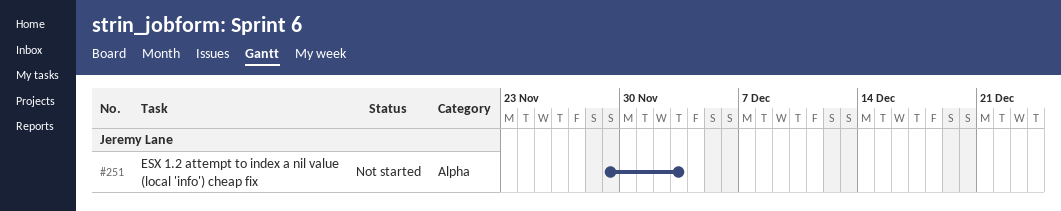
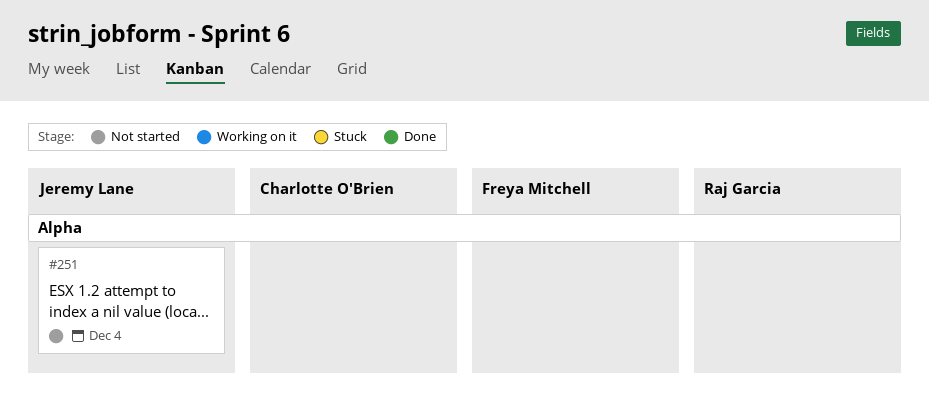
#251, due: Dec 3 -> Dec 4

